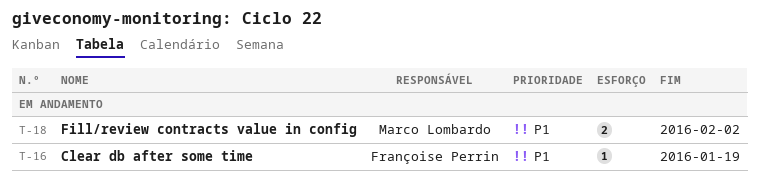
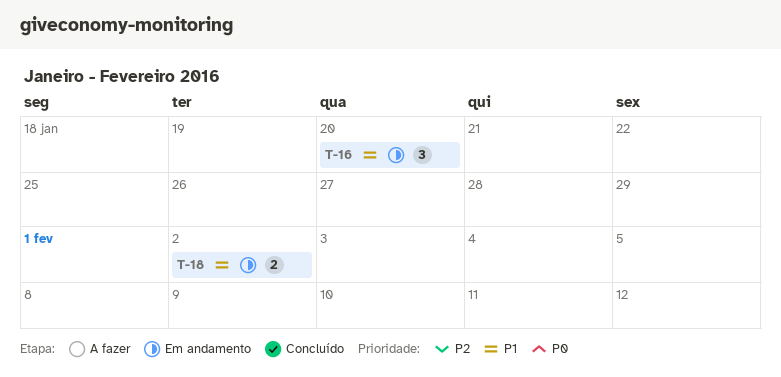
T-16, estimate: 1 -> 3
T-16, due: Jan 19 -> Jan 20

